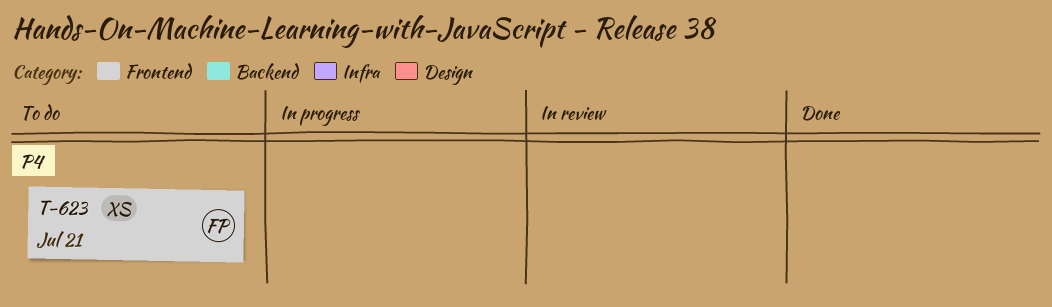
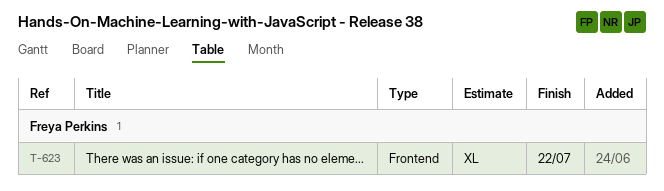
T-623, estimate: XS -> XL
T-623, due: Jul 21 -> Jul 22

